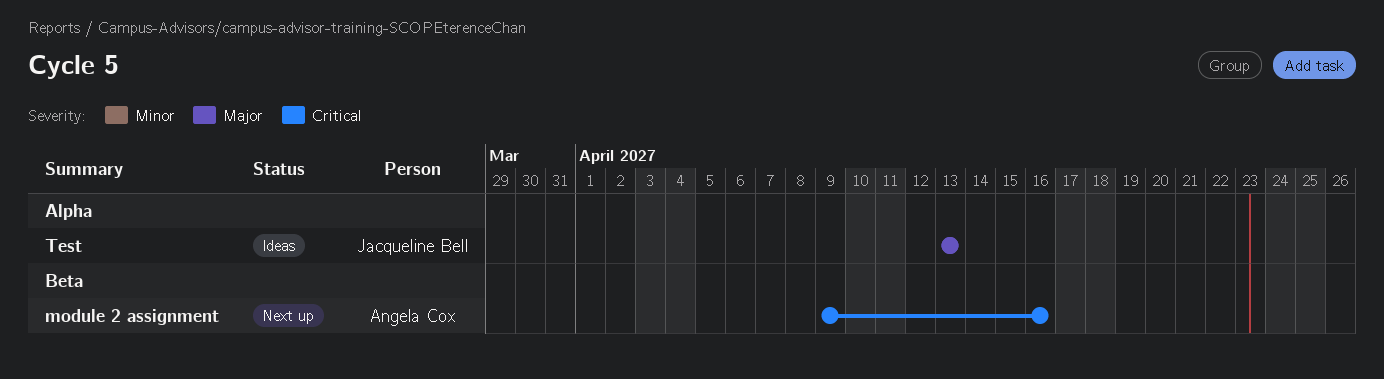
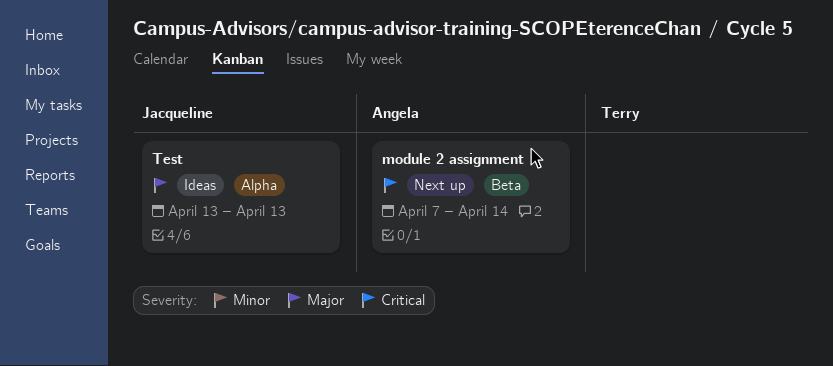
module 2 assignment, start: Apr 9 -> Apr 7
module 2 assignment, due: Apr 16 -> Apr 14

